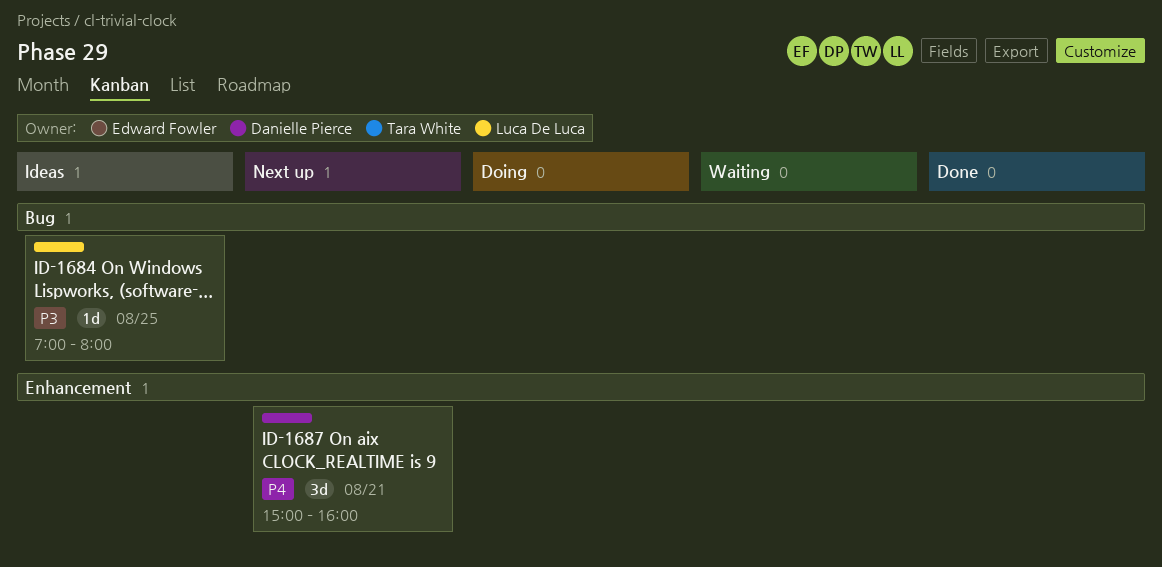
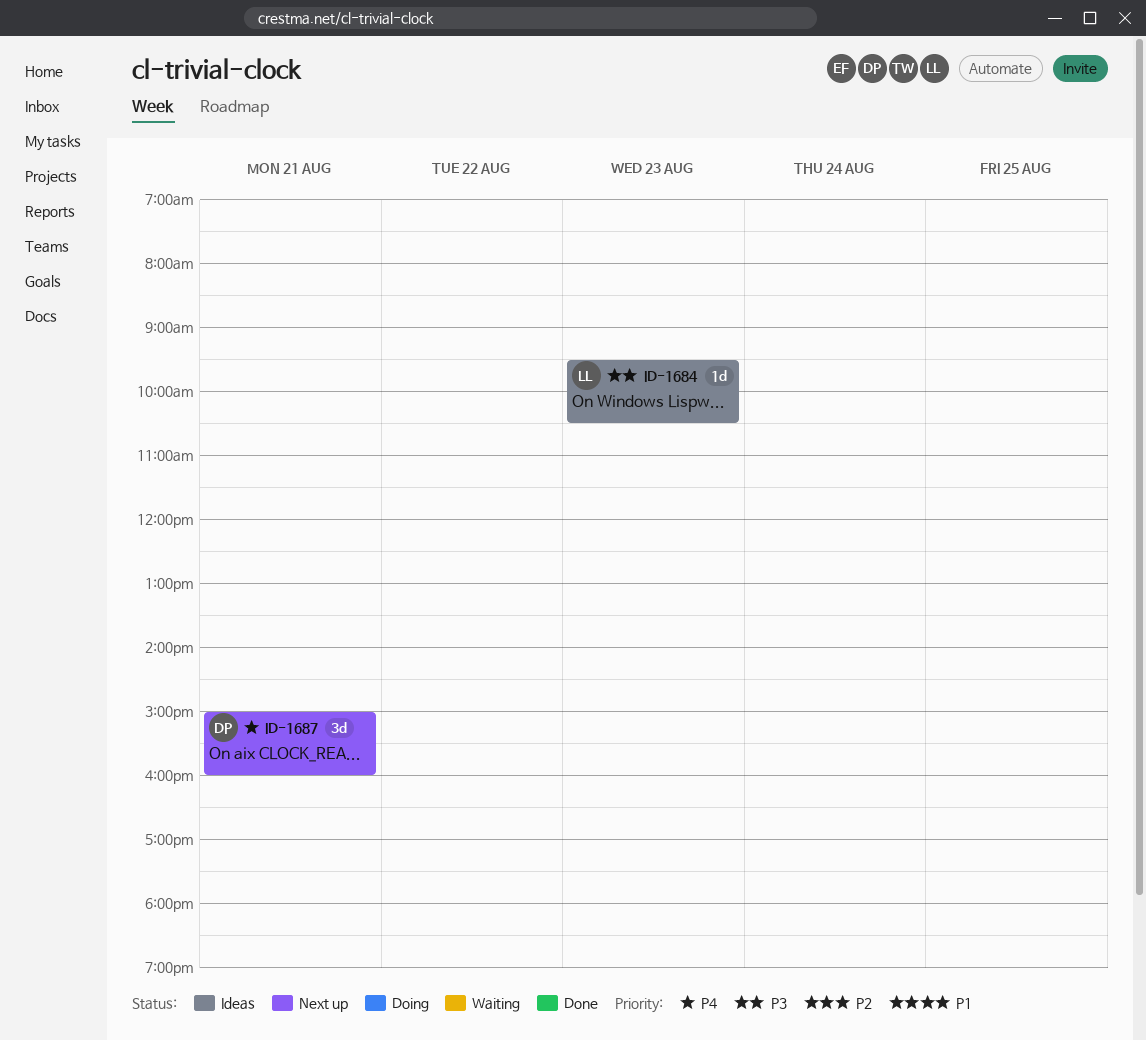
ID-1684, day: Aug 25 -> Aug 23
ID-1684, begins: 07:00 -> 09:30
ID-1684, ends: 08:00 -> 10:30

